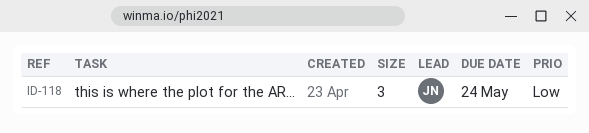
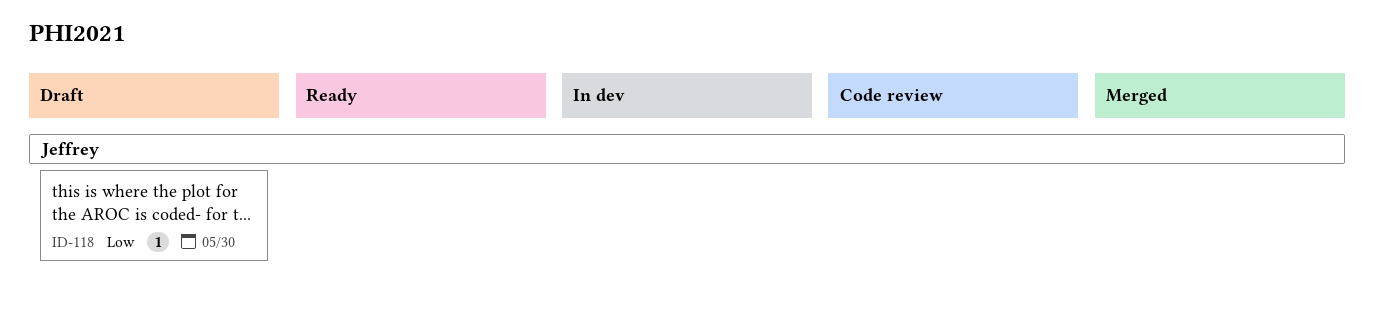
ID-118, estimate: 3 -> 1
ID-118, due: May 24 -> May 30

